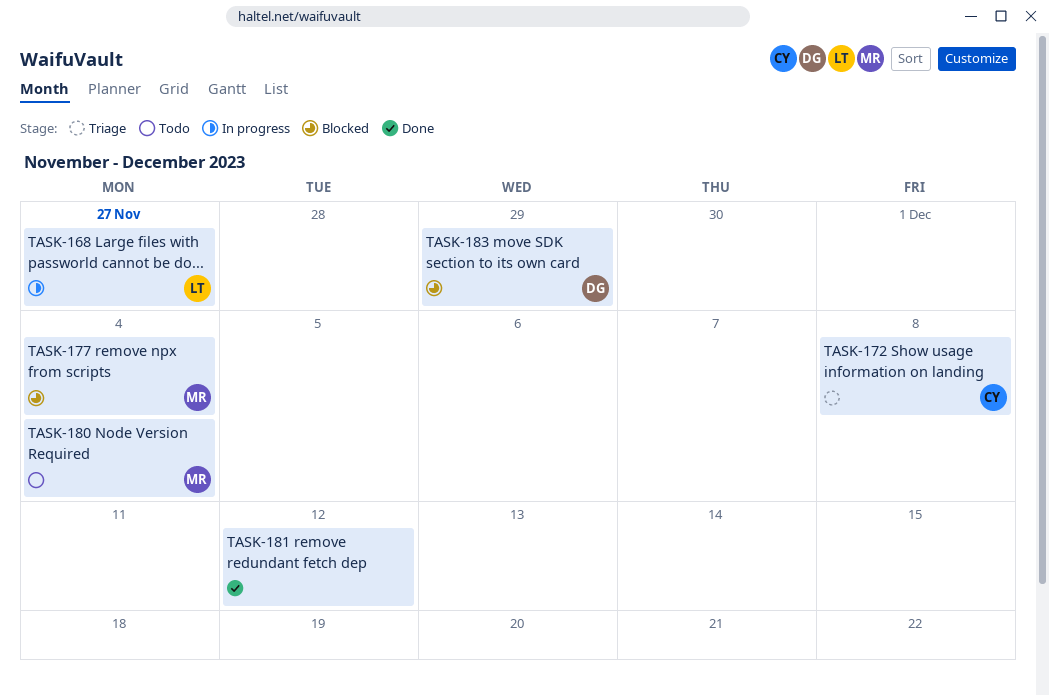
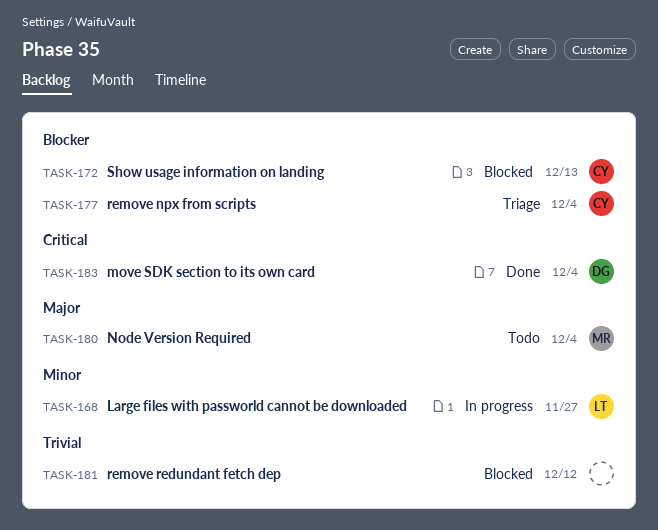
TASK-172, status: Triage -> Blocked
TASK-172, due: Dec 8 -> Dec 13
TASK-177, status: Blocked -> Triage
TASK-177, owner: MR -> CY
TASK-181, status: Done -> Blocked
TASK-183, status: Blocked -> Done
TASK-183, due: Nov 29 -> Dec 4

